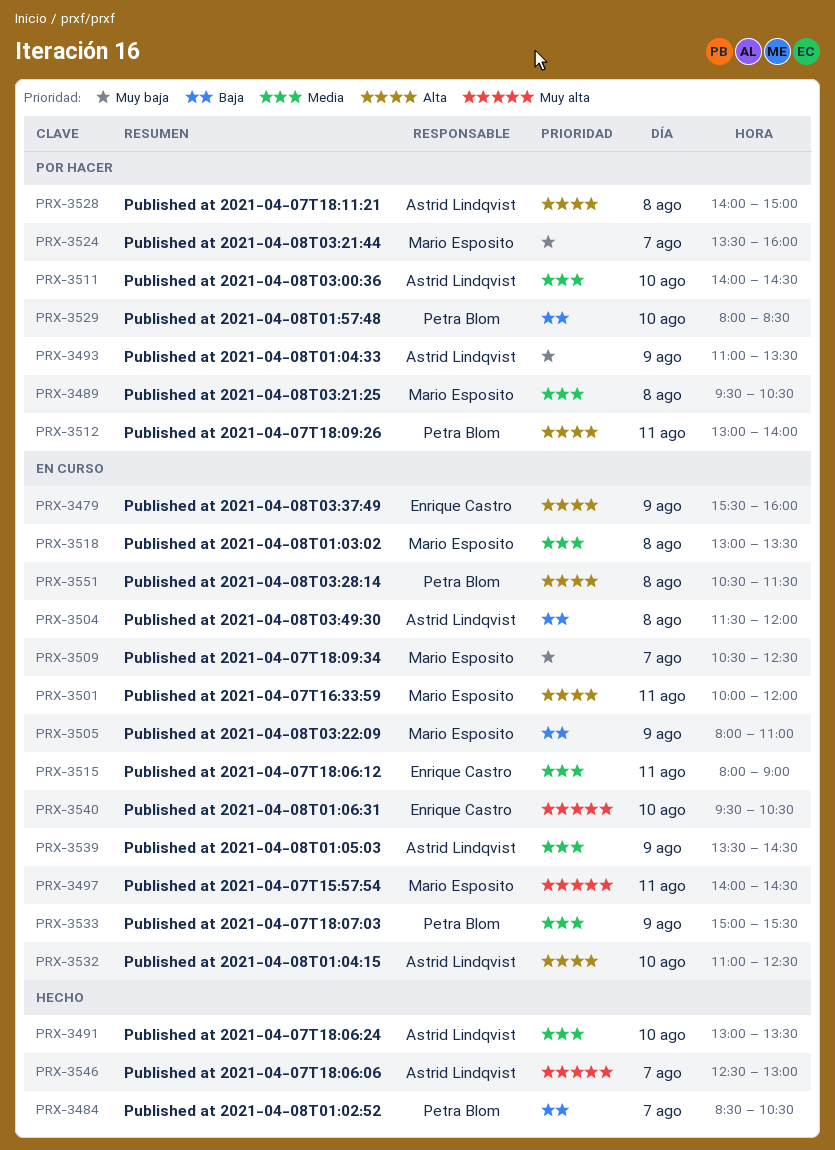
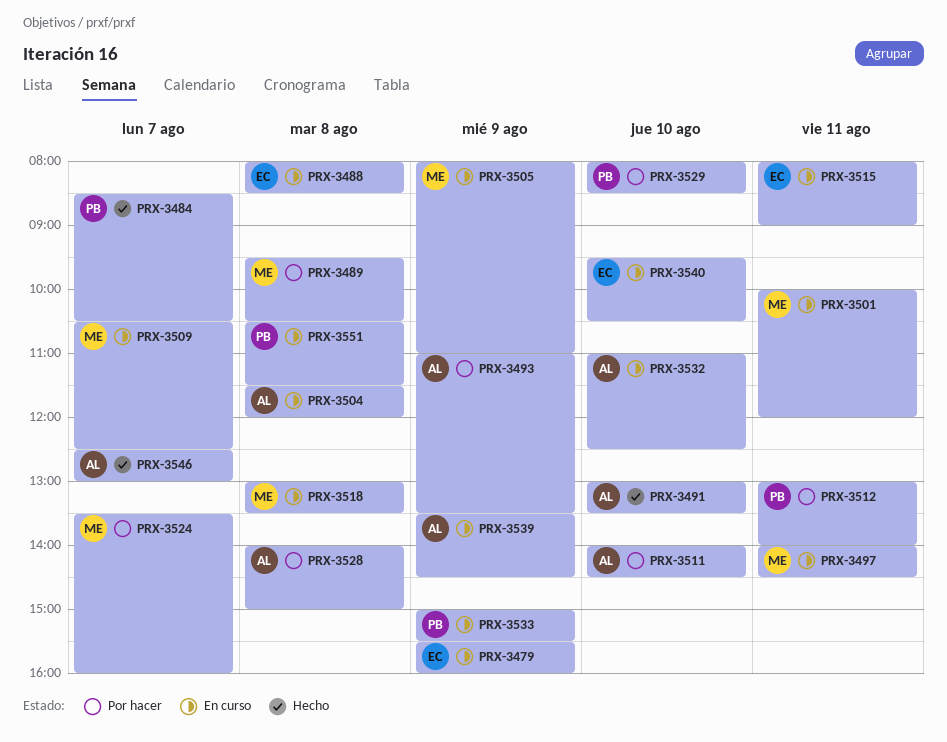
PRX-3488: none -> present

